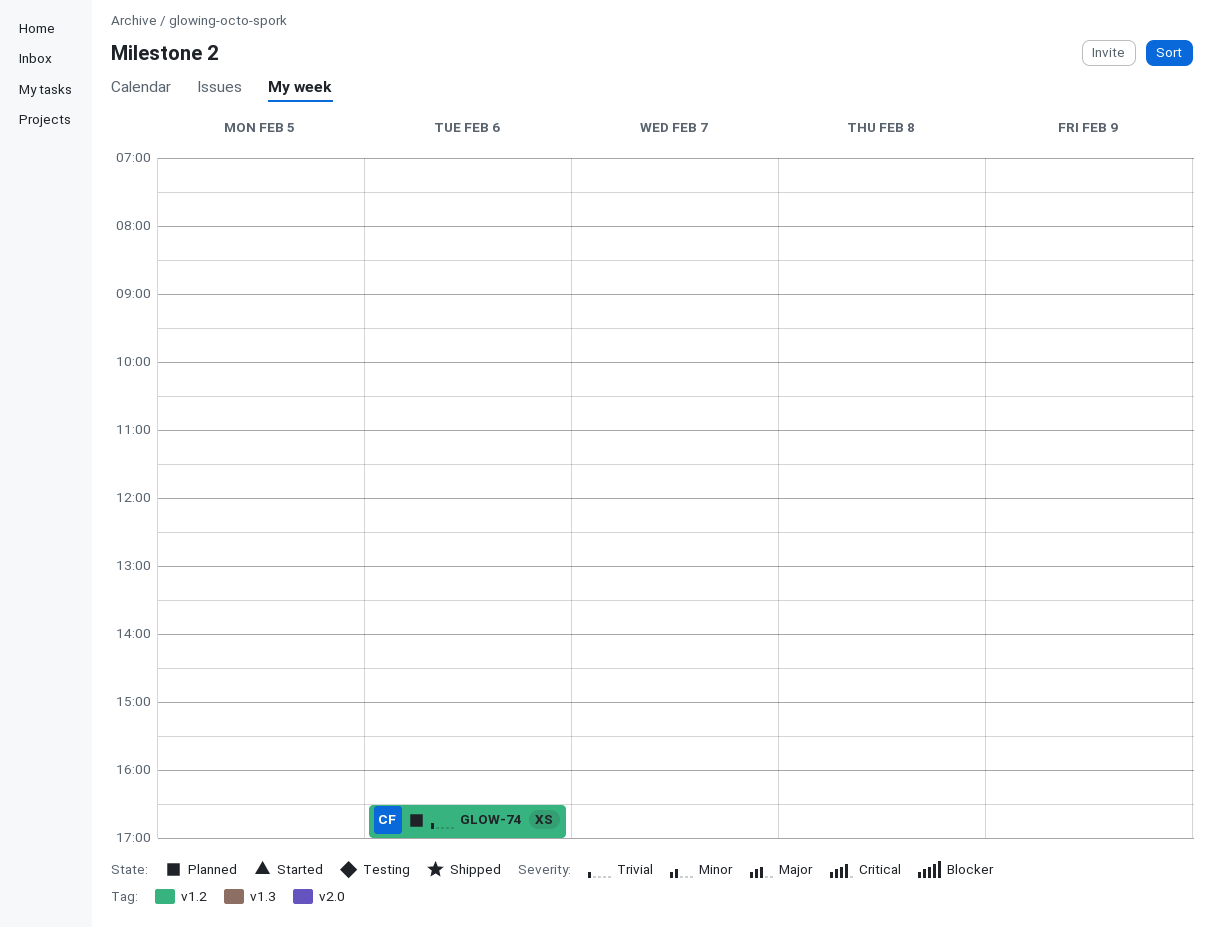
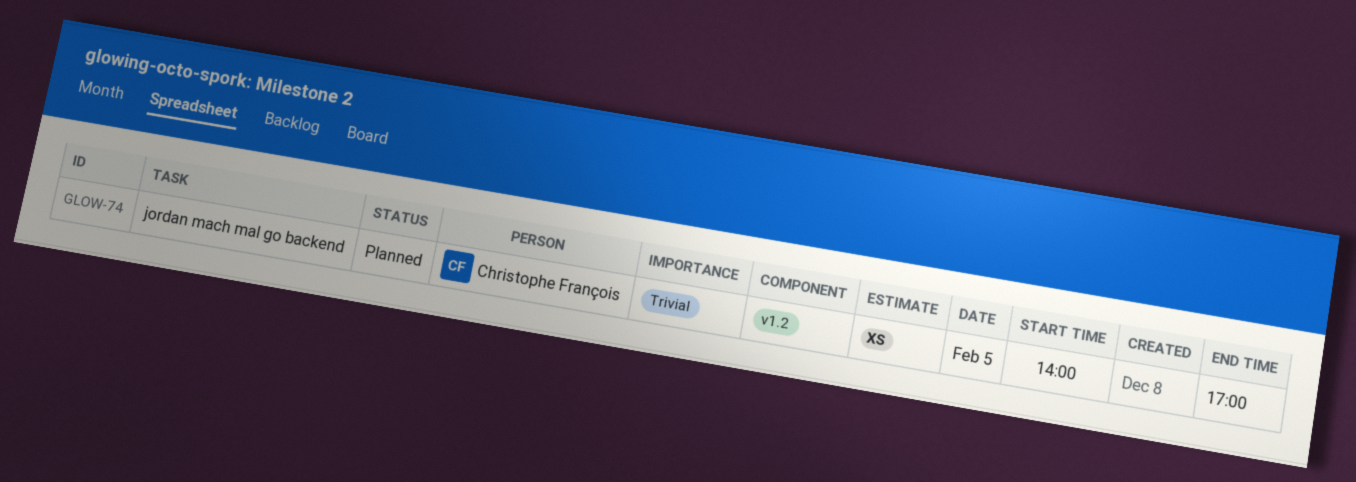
GLOW-74, day: Feb 6 -> Feb 5
GLOW-74, begins: 16:30 -> 14:00

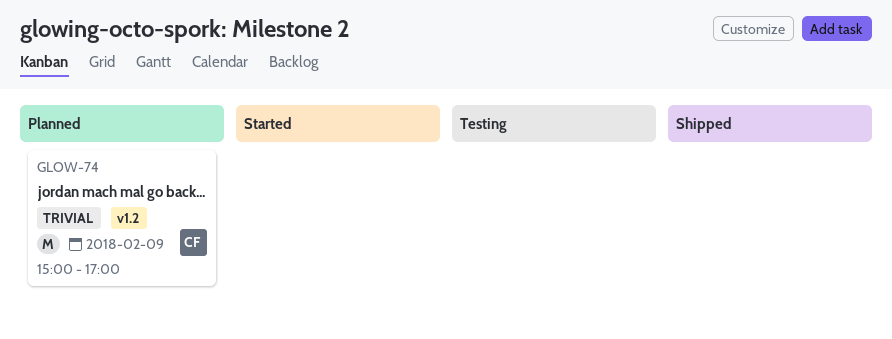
GLOW-74, estimate: XS -> M
GLOW-74, day: Feb 5 -> Feb 9
GLOW-74, begins: 14:00 -> 15:00

